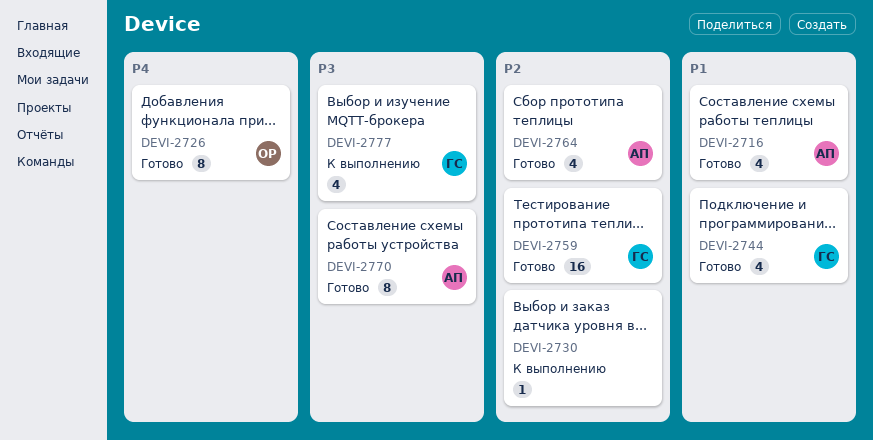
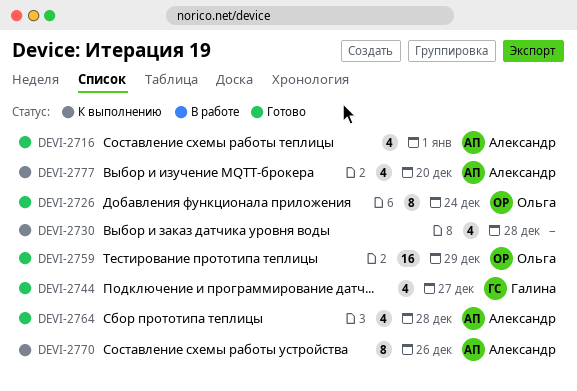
DEVI-2730, estimate: 1 -> 4
DEVI-2759, owner: Галина -> Ольга
DEVI-2770, status: Готово -> К выполнению
DEVI-2777, owner: Галина -> Александр

